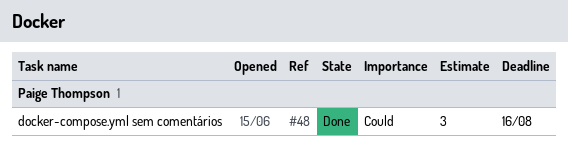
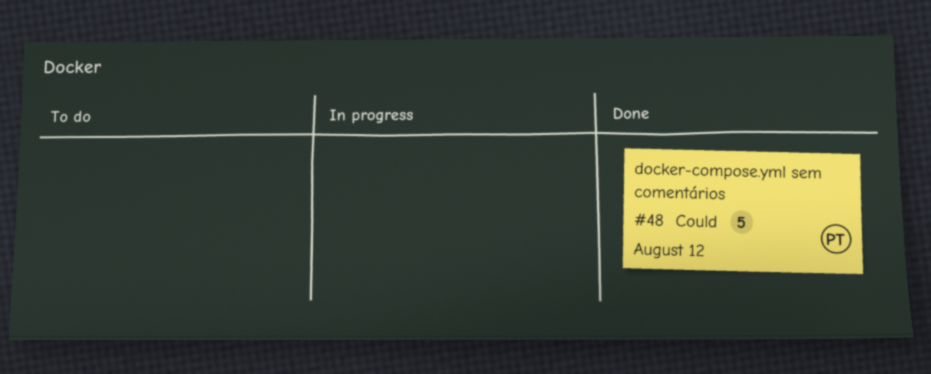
#48, estimate: 3 -> 5
#48, due: Aug 16 -> Aug 12

